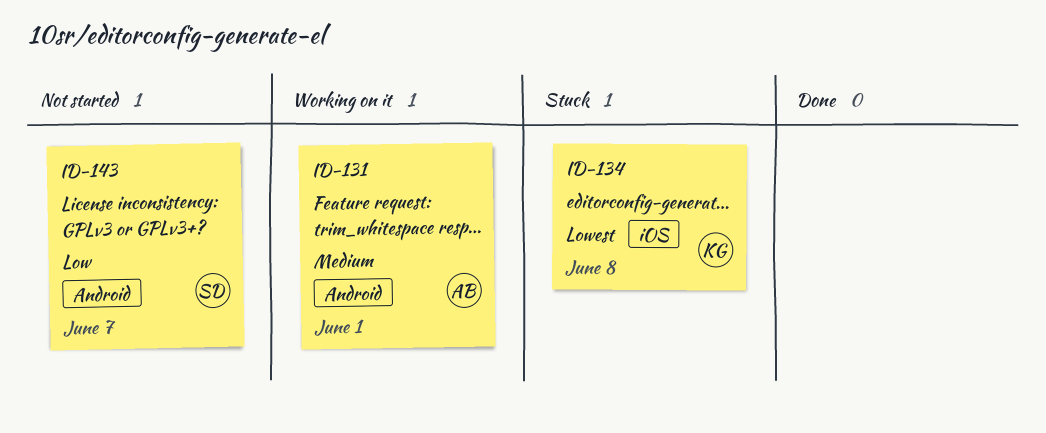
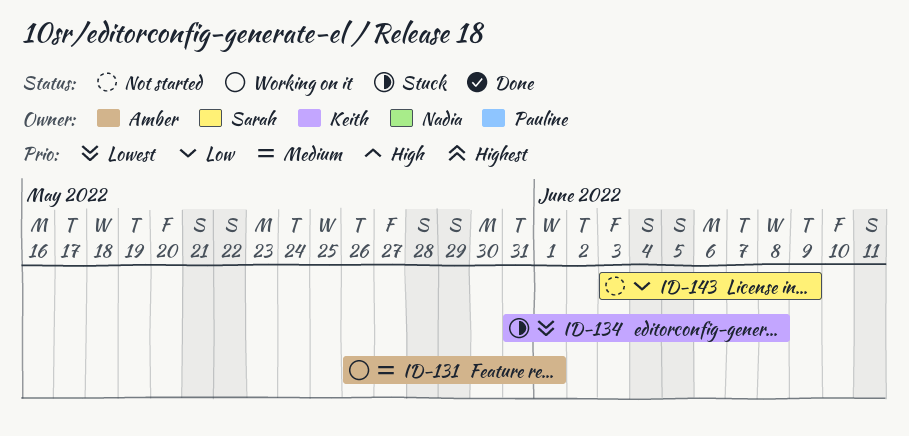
ID-143, due: Jun 7 -> Jun 9

